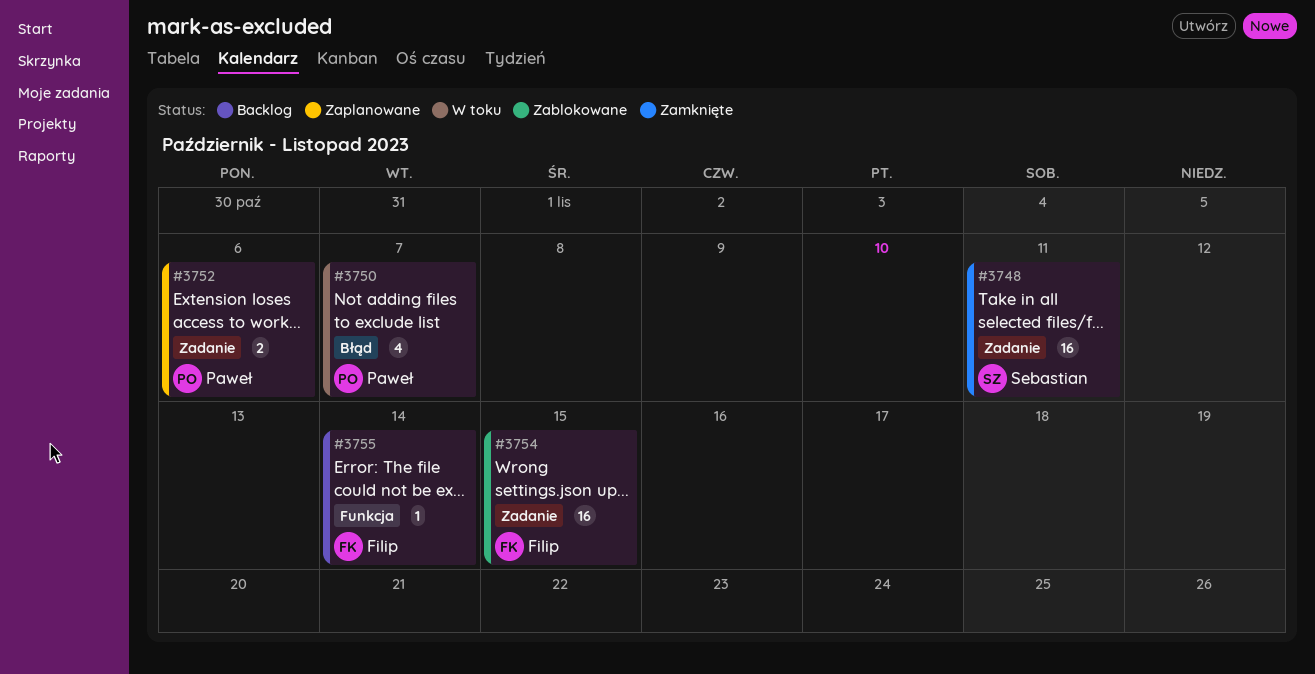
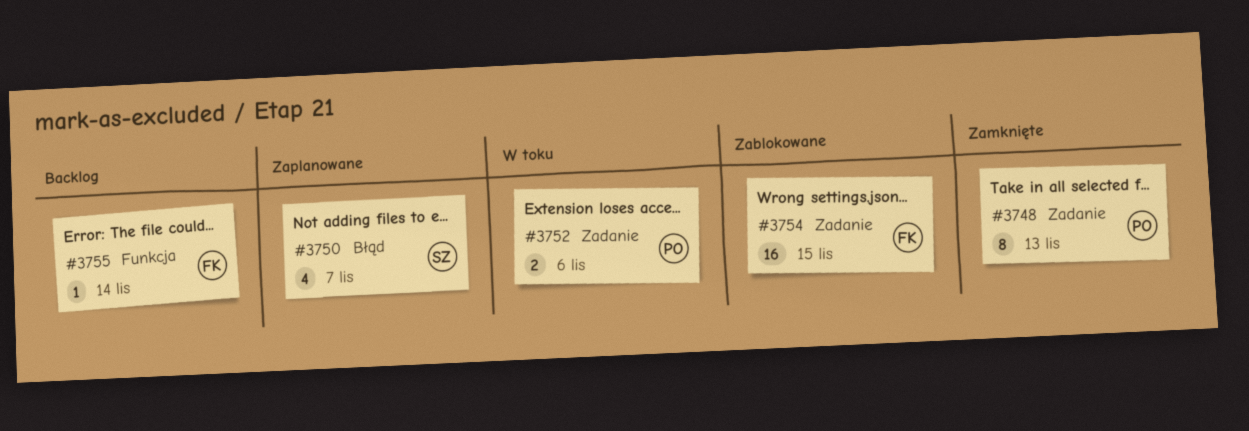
#3748, owner: Sebastian -> Paweł
#3748, estimate: 16 -> 8
#3748, due: Nov 11 -> Nov 13
#3750, status: W toku -> Zaplanowane
#3750, owner: Paweł -> Sebastian
#3752, status: Zaplanowane -> W toku

